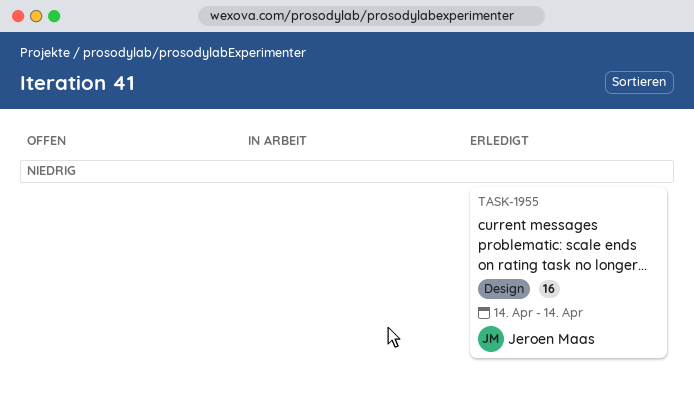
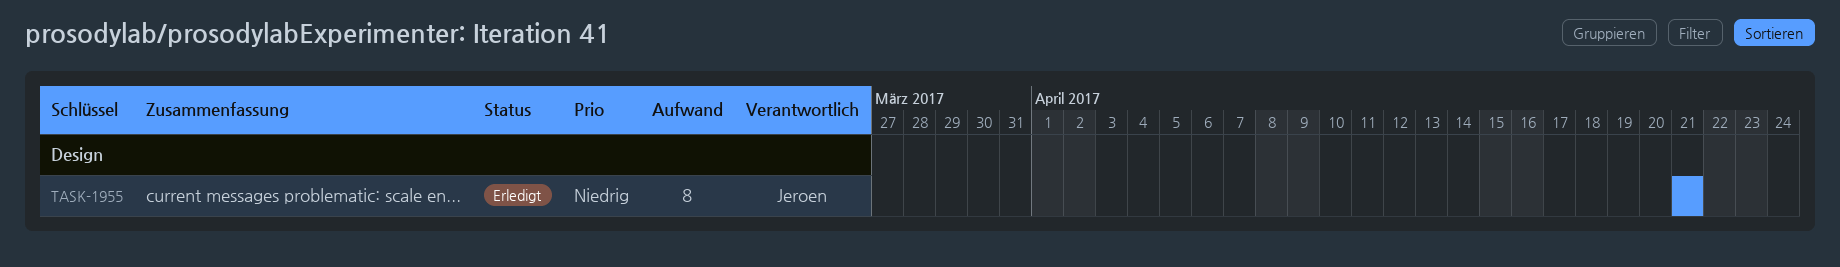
TASK-1955, estimate: 16 -> 8
TASK-1955, start: Apr 14 -> Apr 21
TASK-1955, due: Apr 14 -> Apr 21

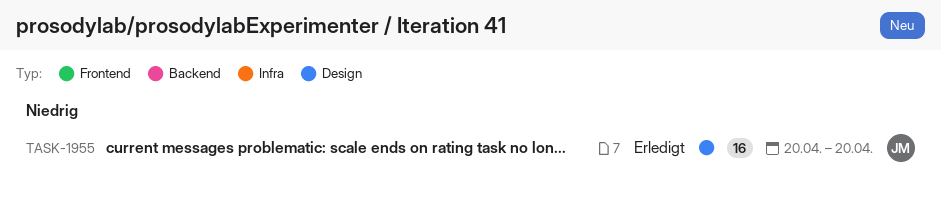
TASK-1955, estimate: 8 -> 16
TASK-1955, start: Apr 21 -> Apr 20
TASK-1955, due: Apr 21 -> Apr 20

